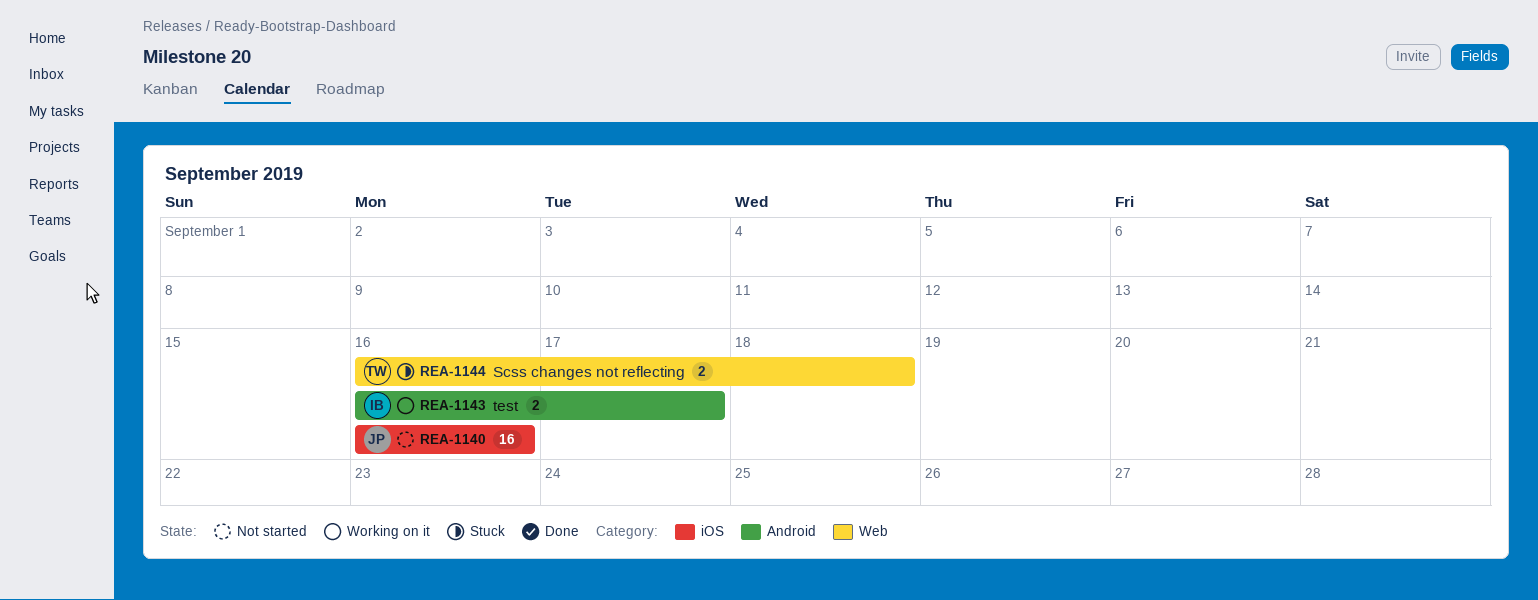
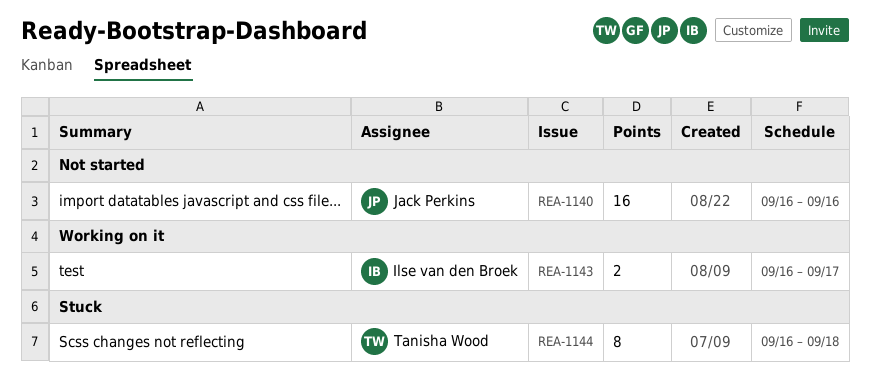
REA-1144, estimate: 2 -> 8

